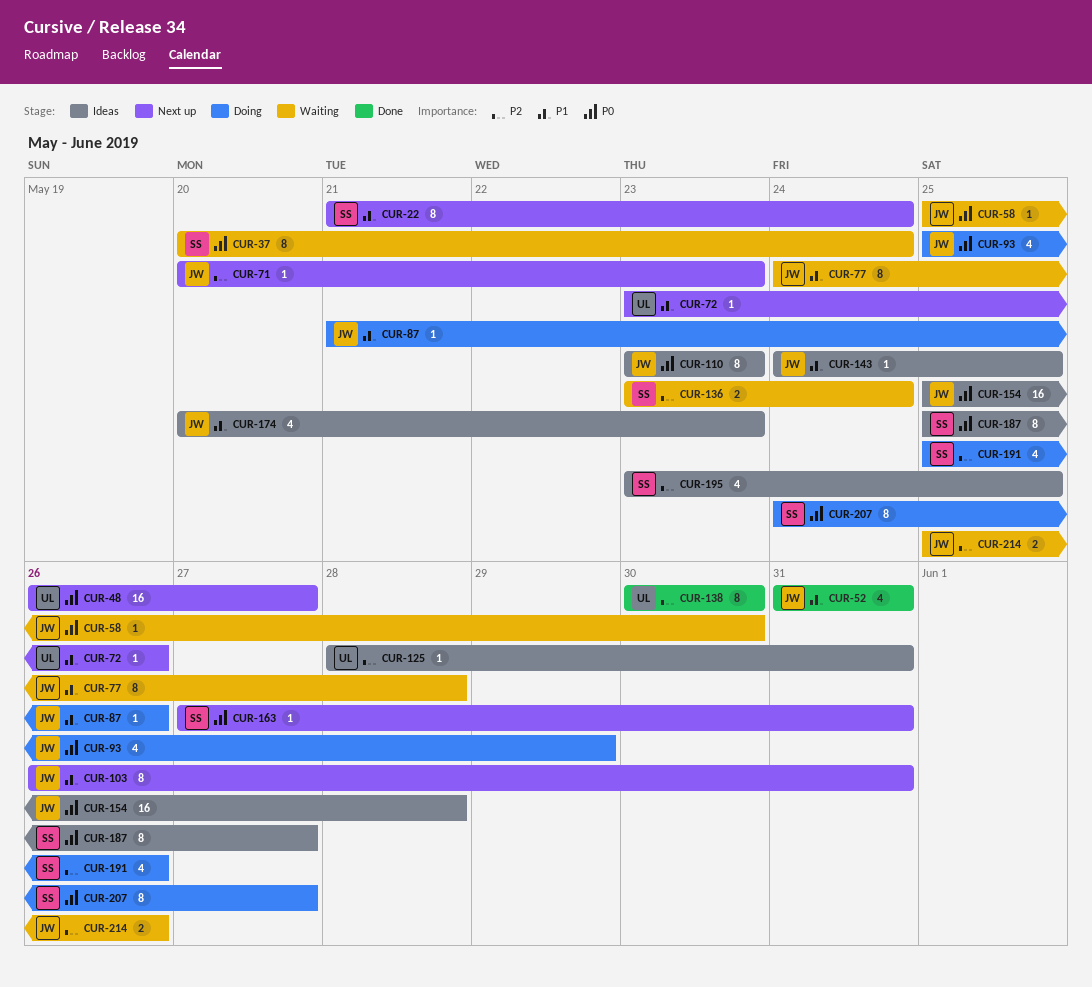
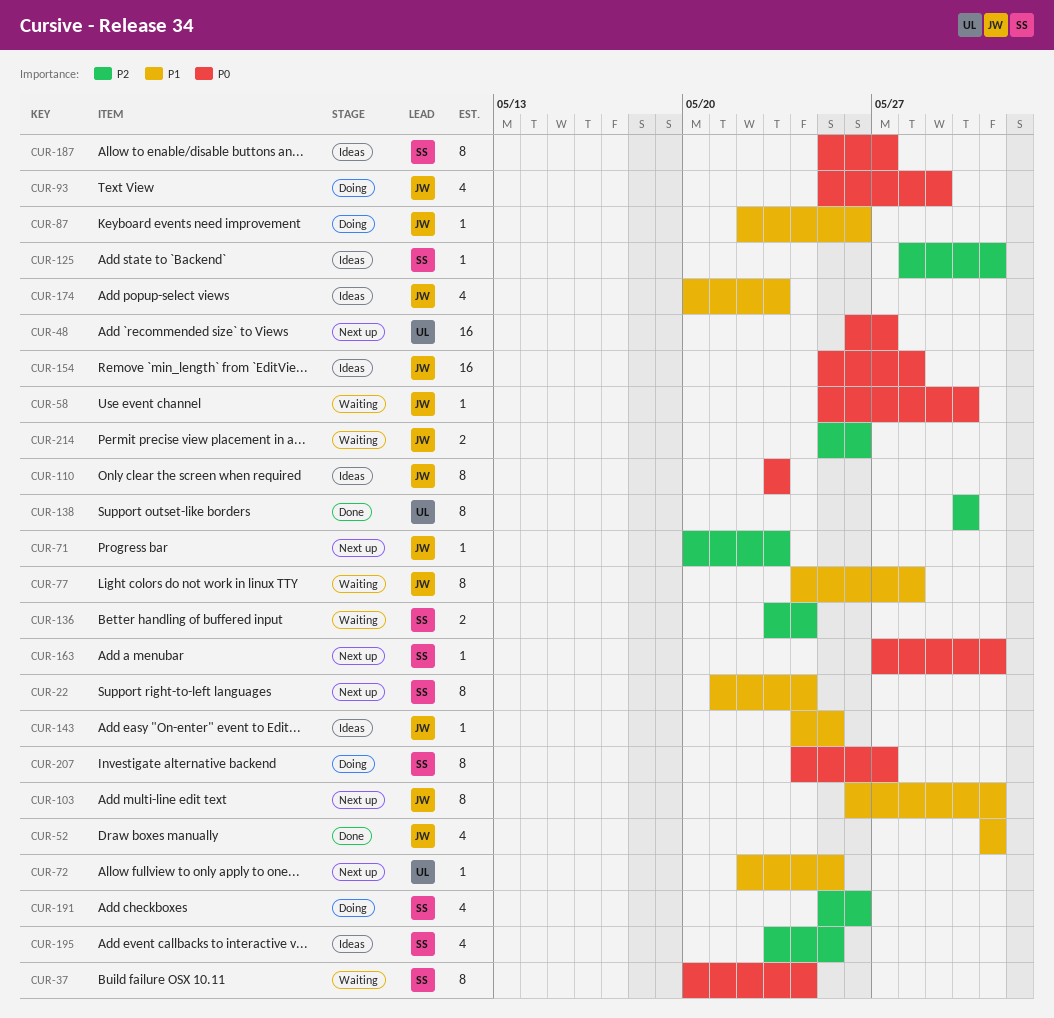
CUR-72, start: May 23 -> May 22
CUR-72, due: May 26 -> May 25
CUR-87, start: May 21 -> May 22
CUR-125, owner: UL -> SS

